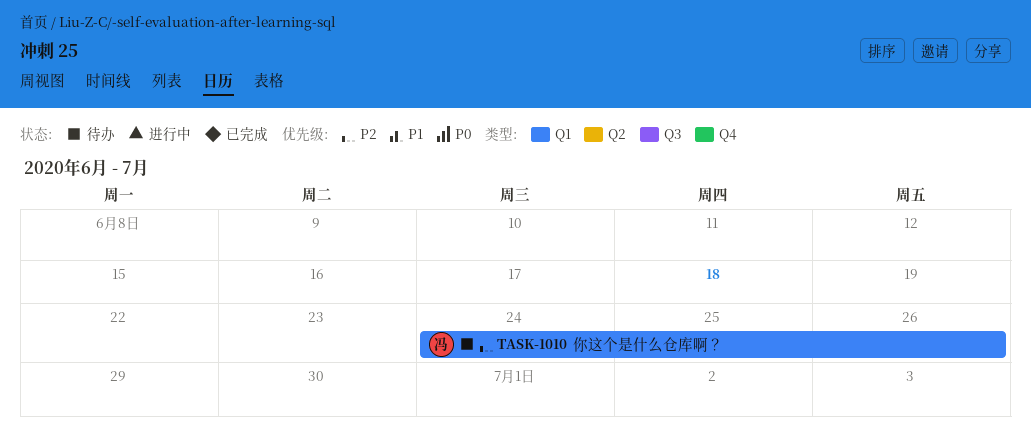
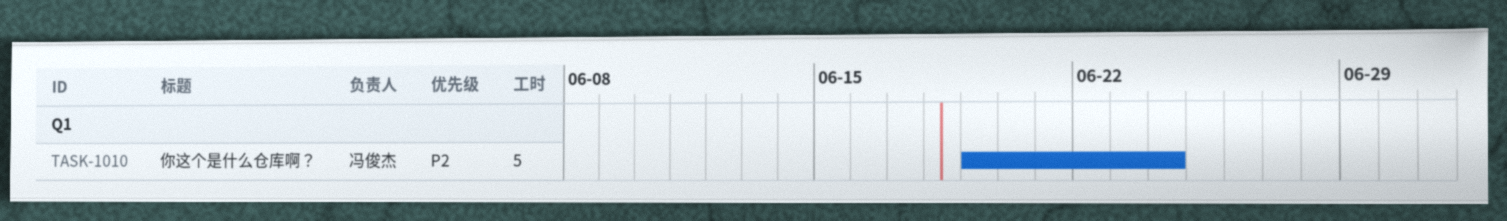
TASK-1010, start: Jun 24 -> Jun 19
TASK-1010, due: Jun 26 -> Jun 24

